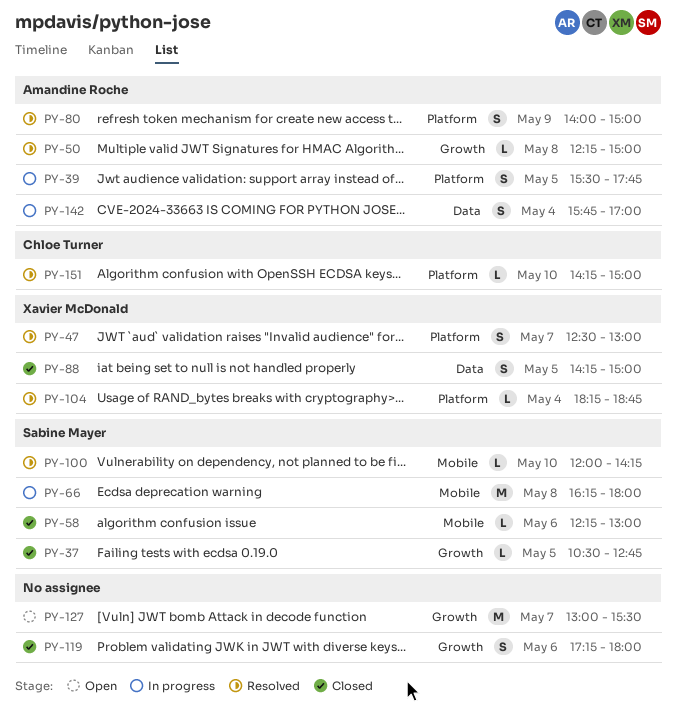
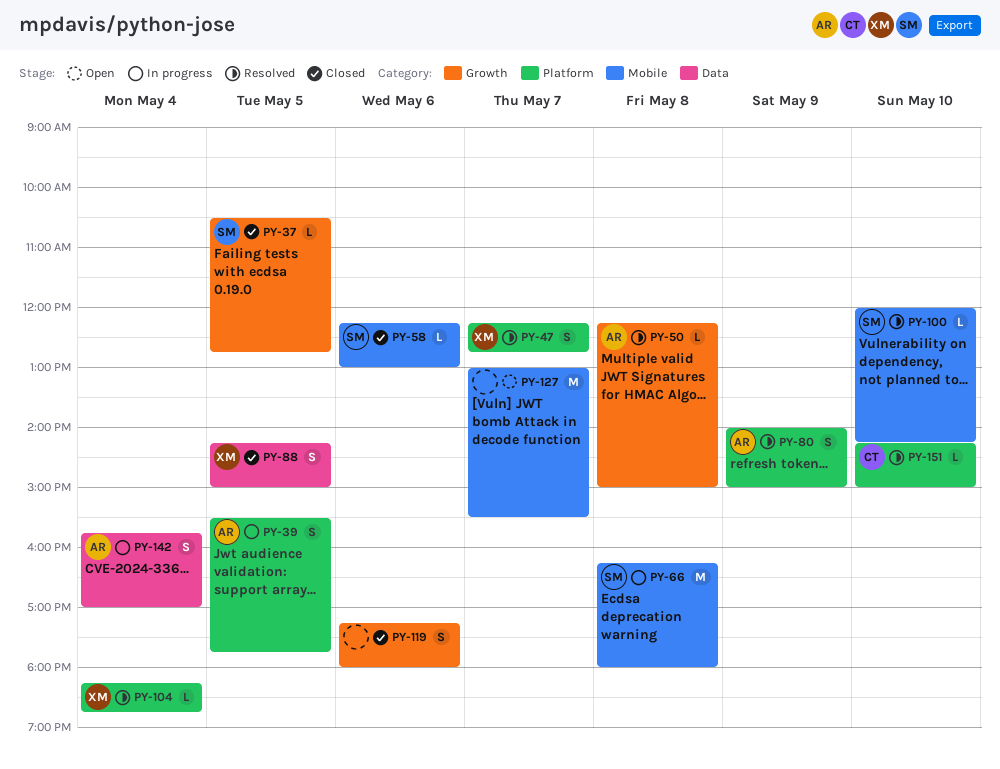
PY-47, begins: 12:30 -> 12:15
PY-47, ends: 13:00 -> 12:45
PY-127, label: Growth -> Mobile

